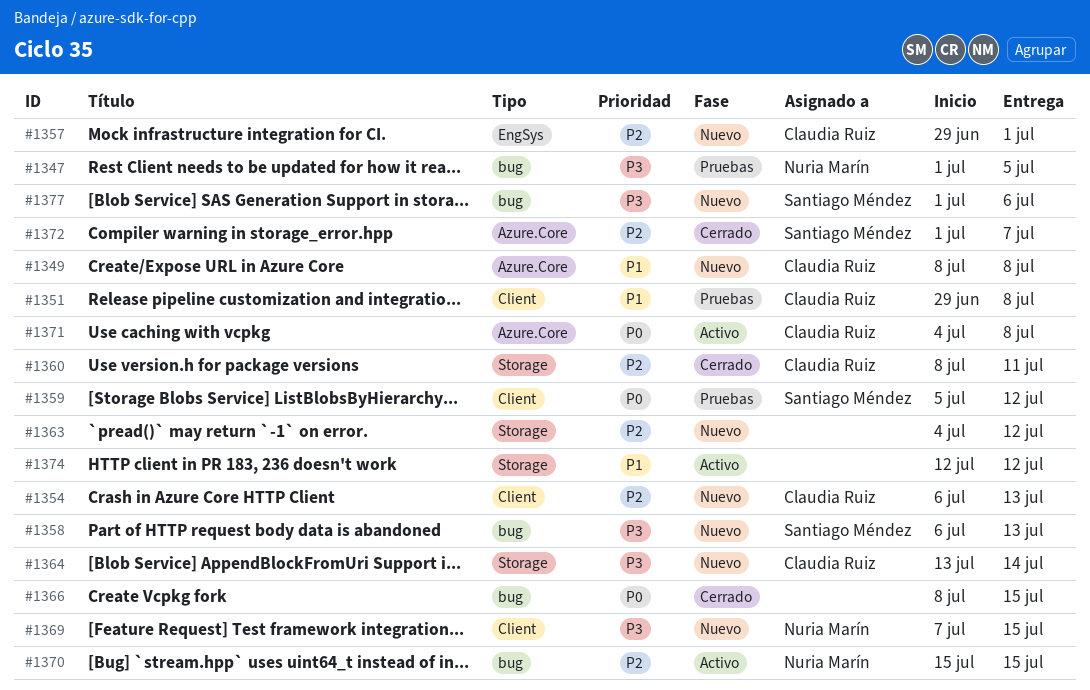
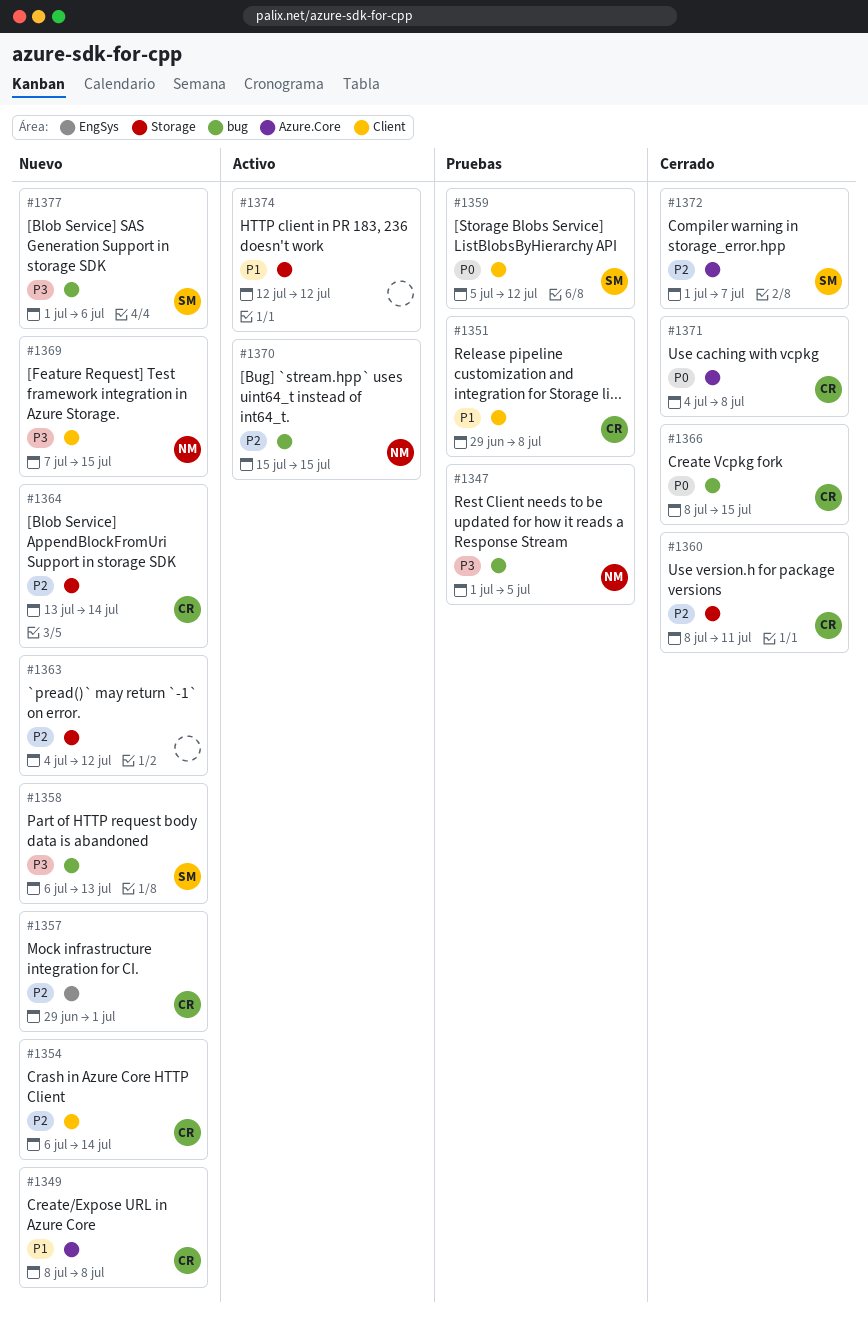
#1354, due: Jul 13 -> Jul 14
#1364, priority: P3 -> P2
#1366, owner: none -> Claudia Ruiz
#1371, status: Activo -> Cerrado

